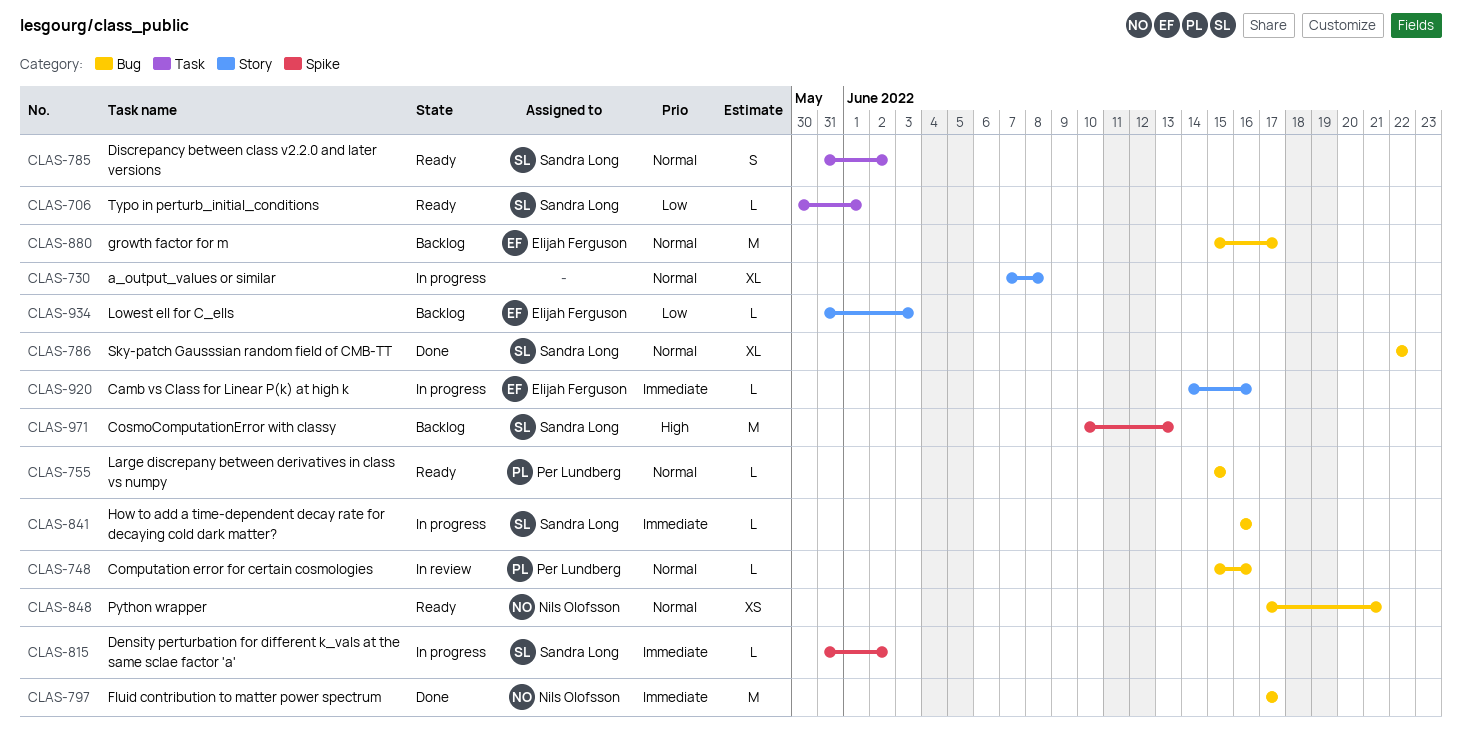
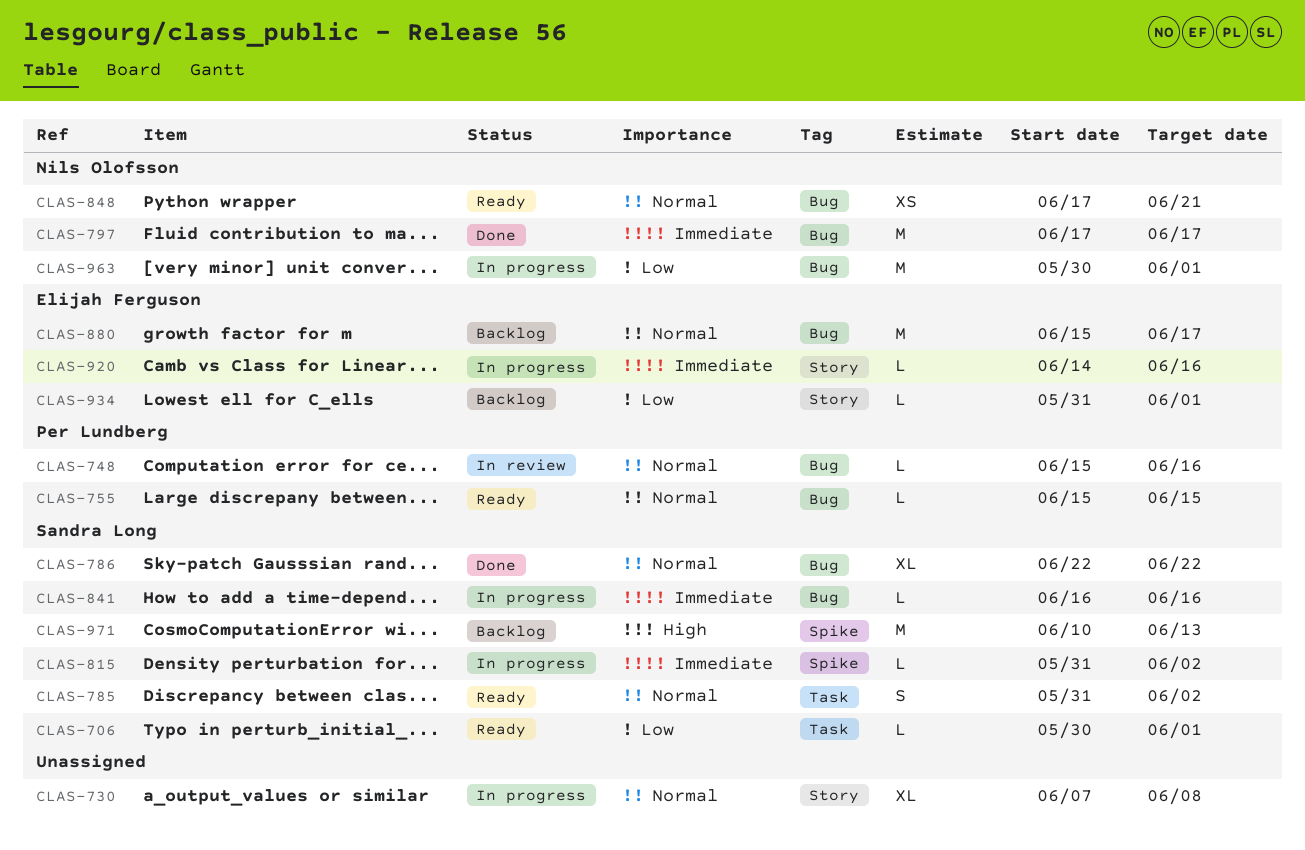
CLAS-934, due: Jun 3 -> Jun 1
CLAS-963: none -> present

